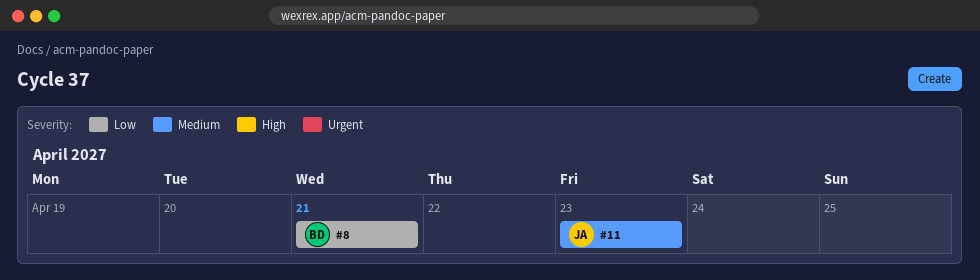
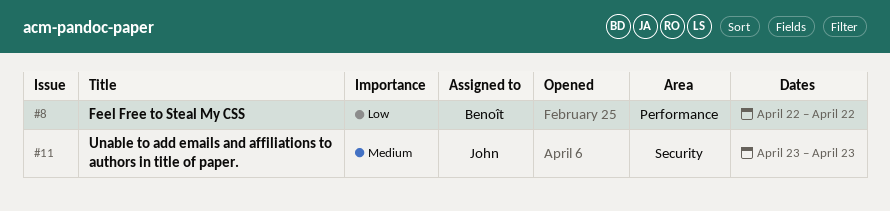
#8, start: Apr 21 -> Apr 22
#8, due: Apr 21 -> Apr 22

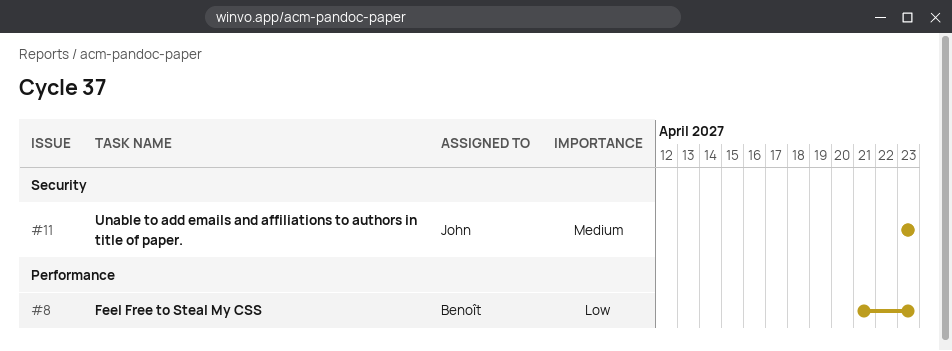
#8, start: Apr 22 -> Apr 21
#8, due: Apr 22 -> Apr 23

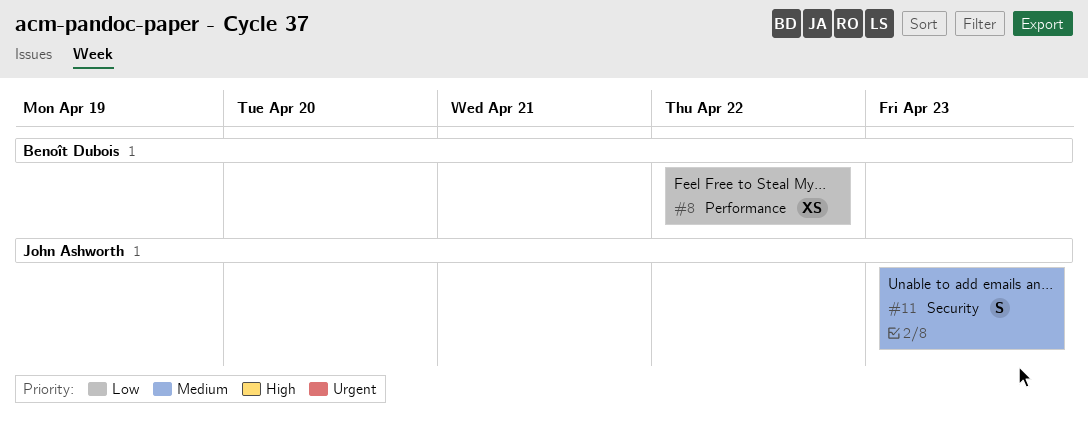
#8, due: Apr 23 -> Apr 22

